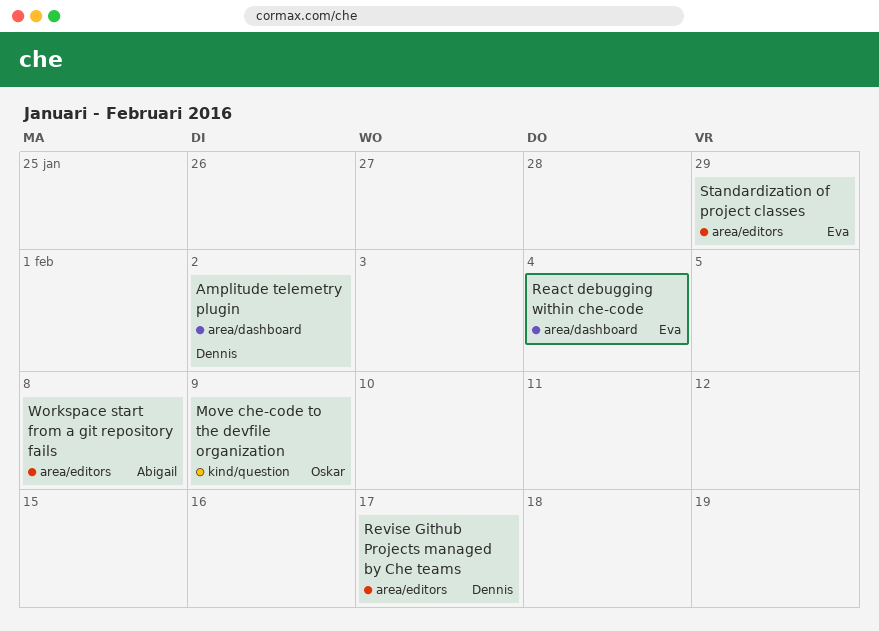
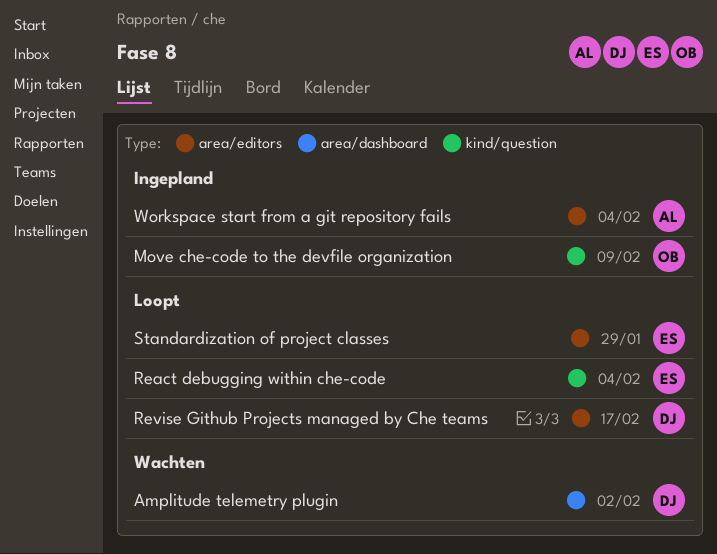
React debugging within che-code, label: area/dashboard -> kind/question
Workspace start from a git repository fails, due: Feb 8 -> Feb 4

